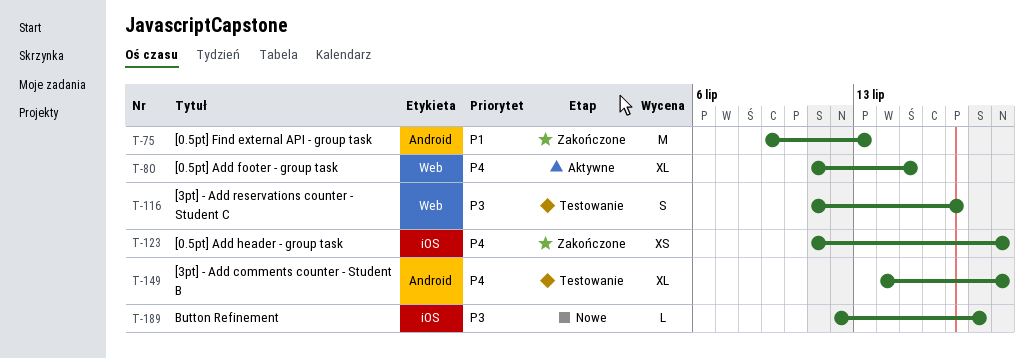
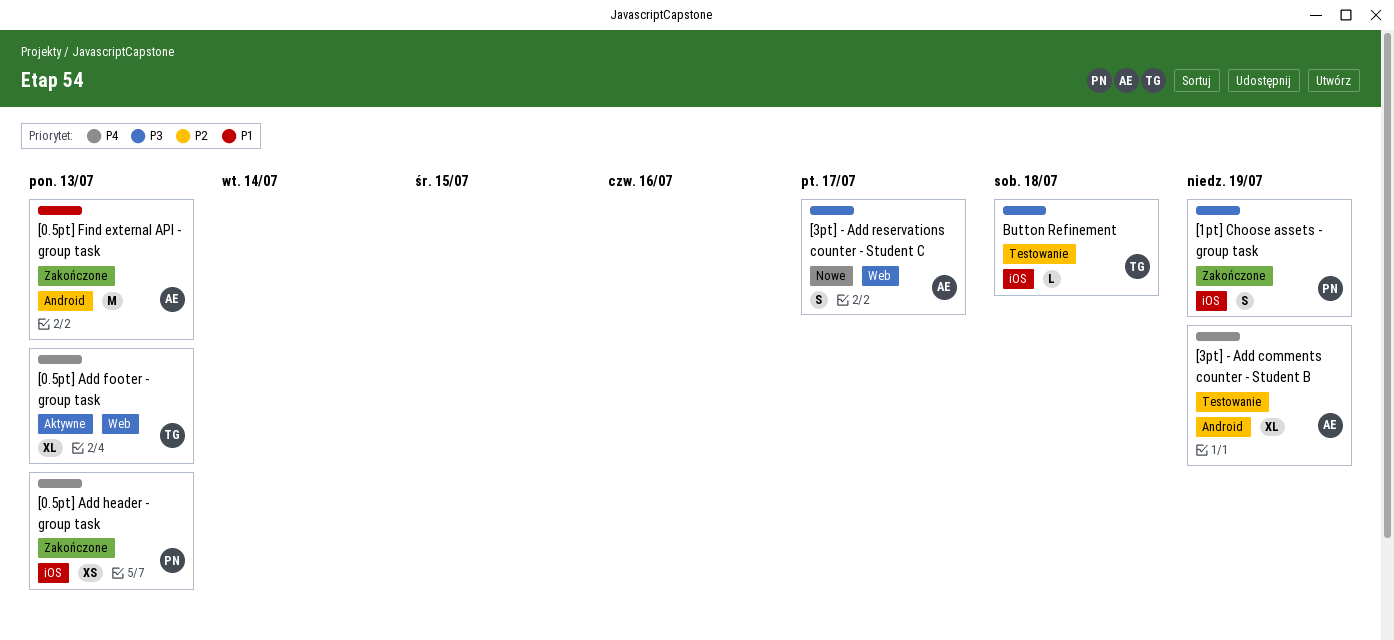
[0.5pt] Add footer - group task, due: Jul 15 -> Jul 13
[0.5pt] Add header - group task, due: Jul 19 -> Jul 13
[1pt] Choose assets - group task: none -> present
[3pt] - Add reservations counter - Student C, status: Testowanie -> Nowe
Button Refinement, status: Nowe -> Testowanie

